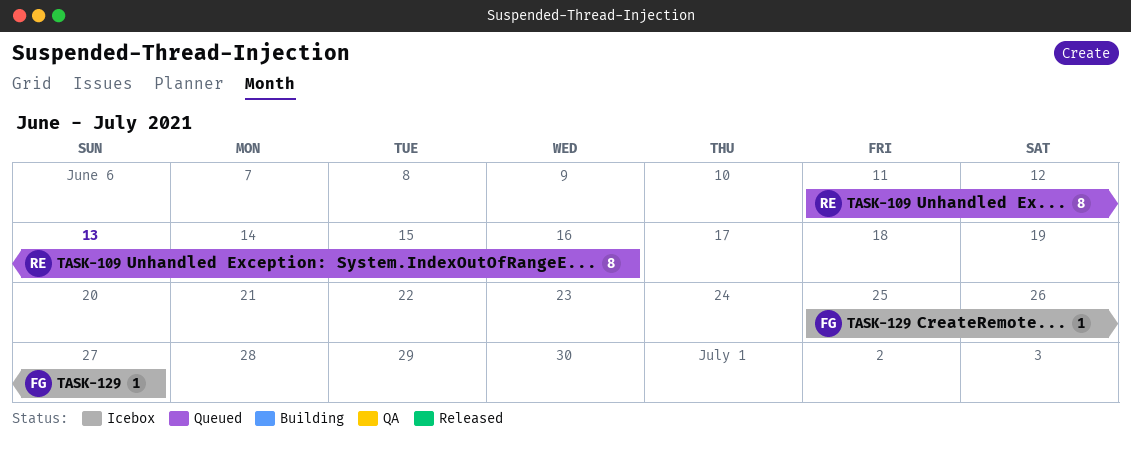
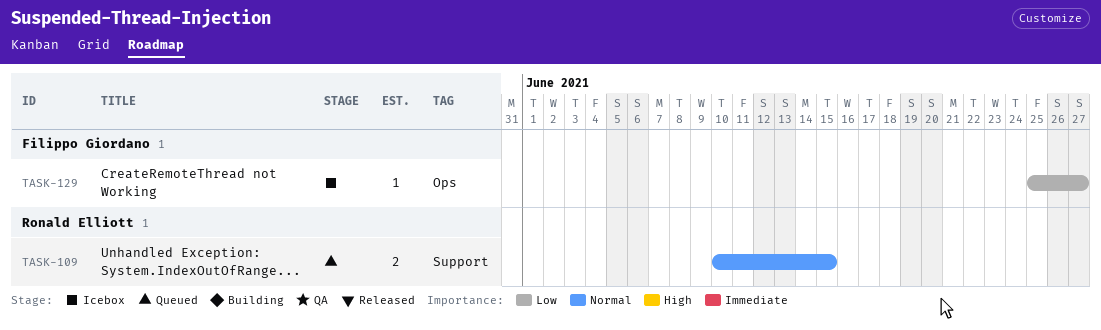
TASK-109, estimate: 8 -> 2
TASK-109, start: Jun 11 -> Jun 10
TASK-109, due: Jun 16 -> Jun 15

